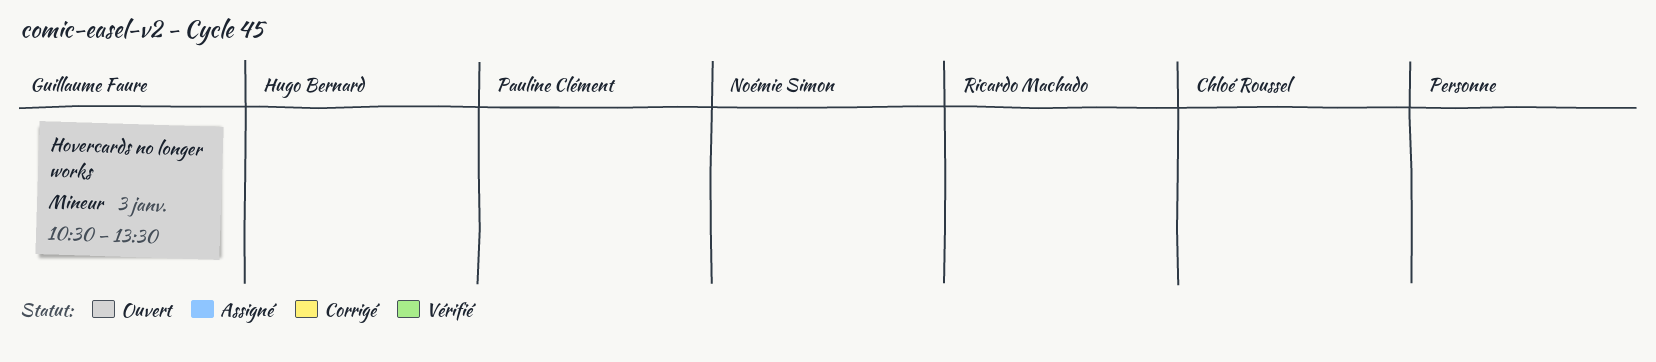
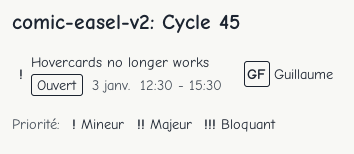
Hovercards no longer works, begins: 10:30 -> 12:30
Hovercards no longer works, ends: 13:30 -> 15:30

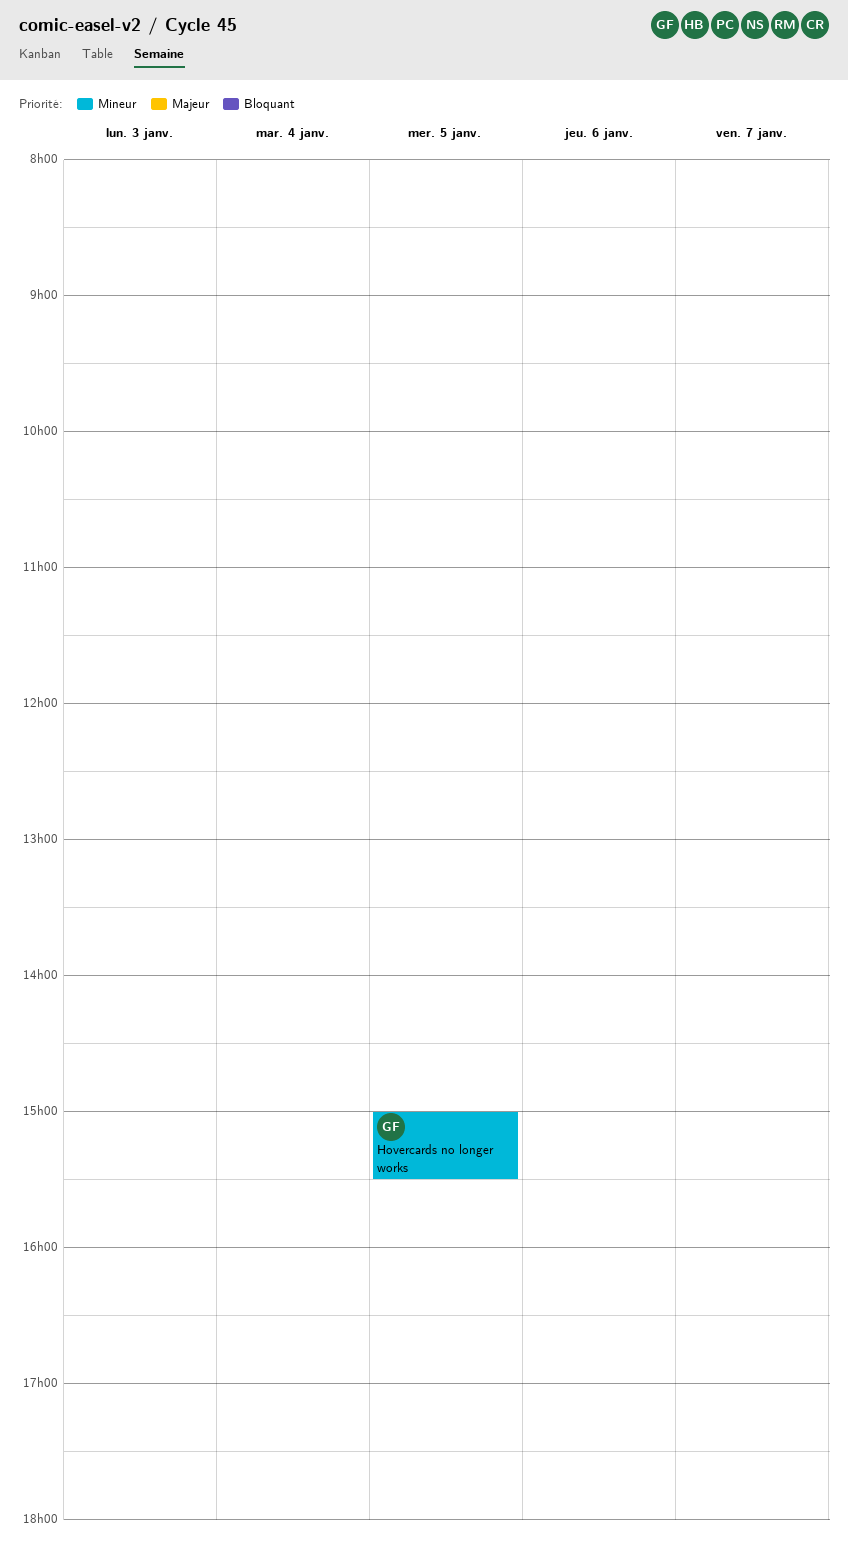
Hovercards no longer works, day: Jan 3 -> Jan 5
Hovercards no longer works, begins: 12:30 -> 15:00

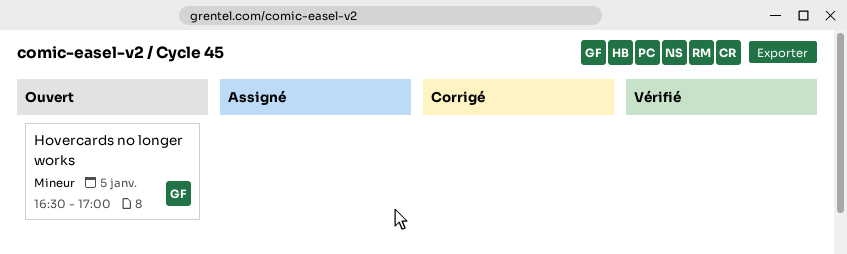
Hovercards no longer works, begins: 15:00 -> 16:30
Hovercards no longer works, ends: 15:30 -> 17:00

